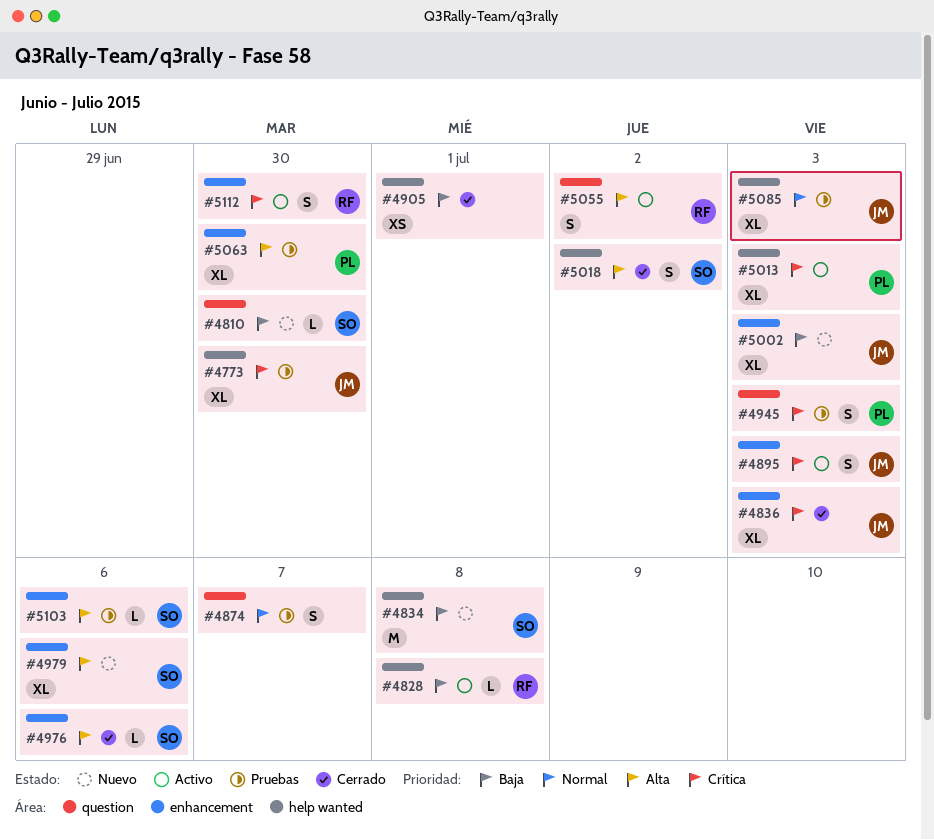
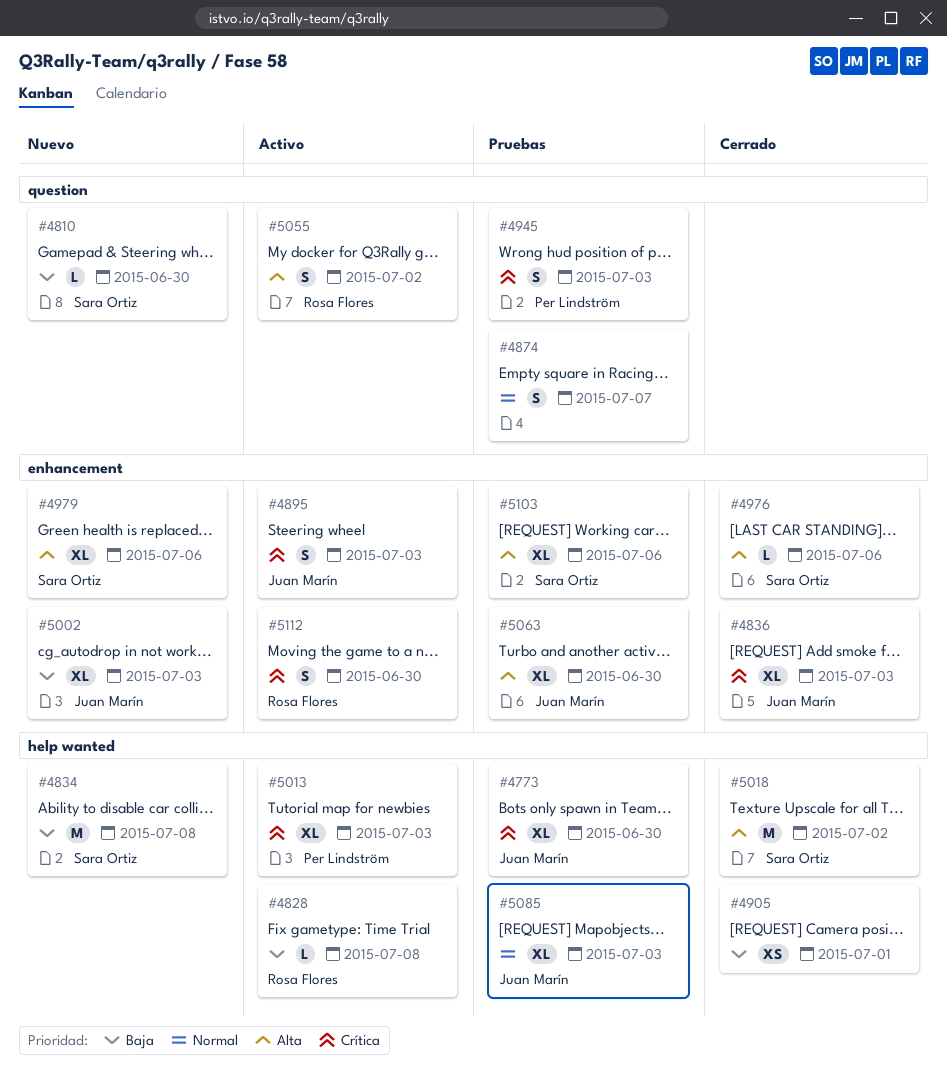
#5018, estimate: S -> M
#5063, owner: Per Lindström -> Juan Marín
#5103, estimate: L -> XL

